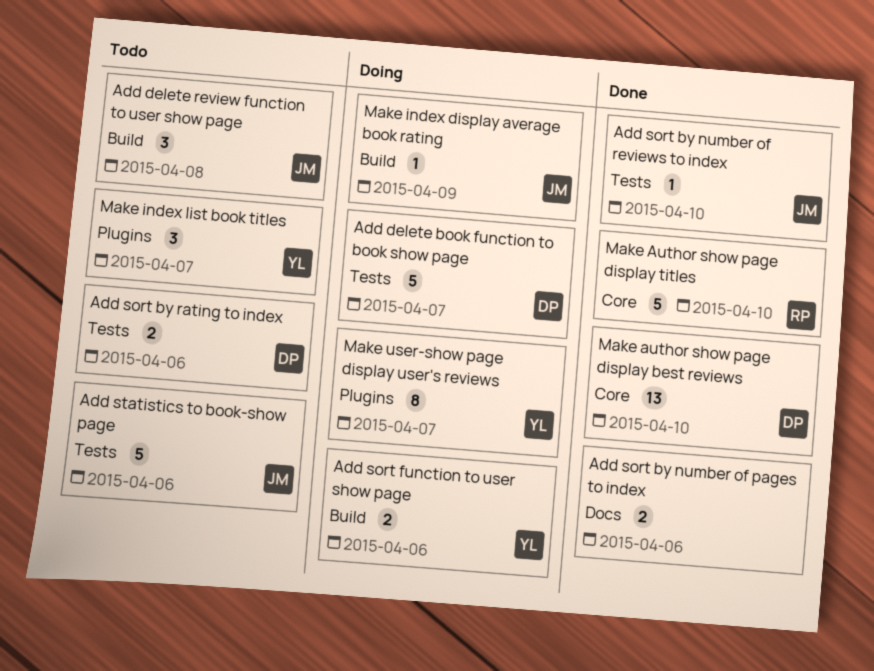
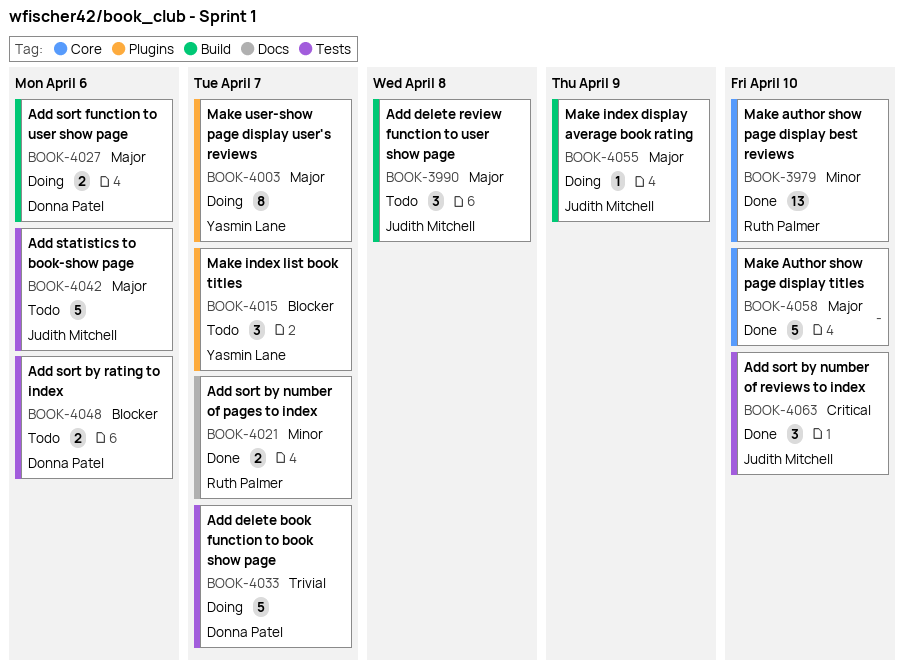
Add sort by number of pages to index, owner: none -> Ruth Palmer
Add sort by number of pages to index, due: Apr 6 -> Apr 7
Add sort by number of reviews to index, estimate: 1 -> 3
Add sort function to user show page, owner: Yasmin Lane -> Donna Patel
Make author show page display best reviews, owner: Donna Patel -> Ruth Palmer
Make Author show page display titles, owner: Ruth Palmer -> none

